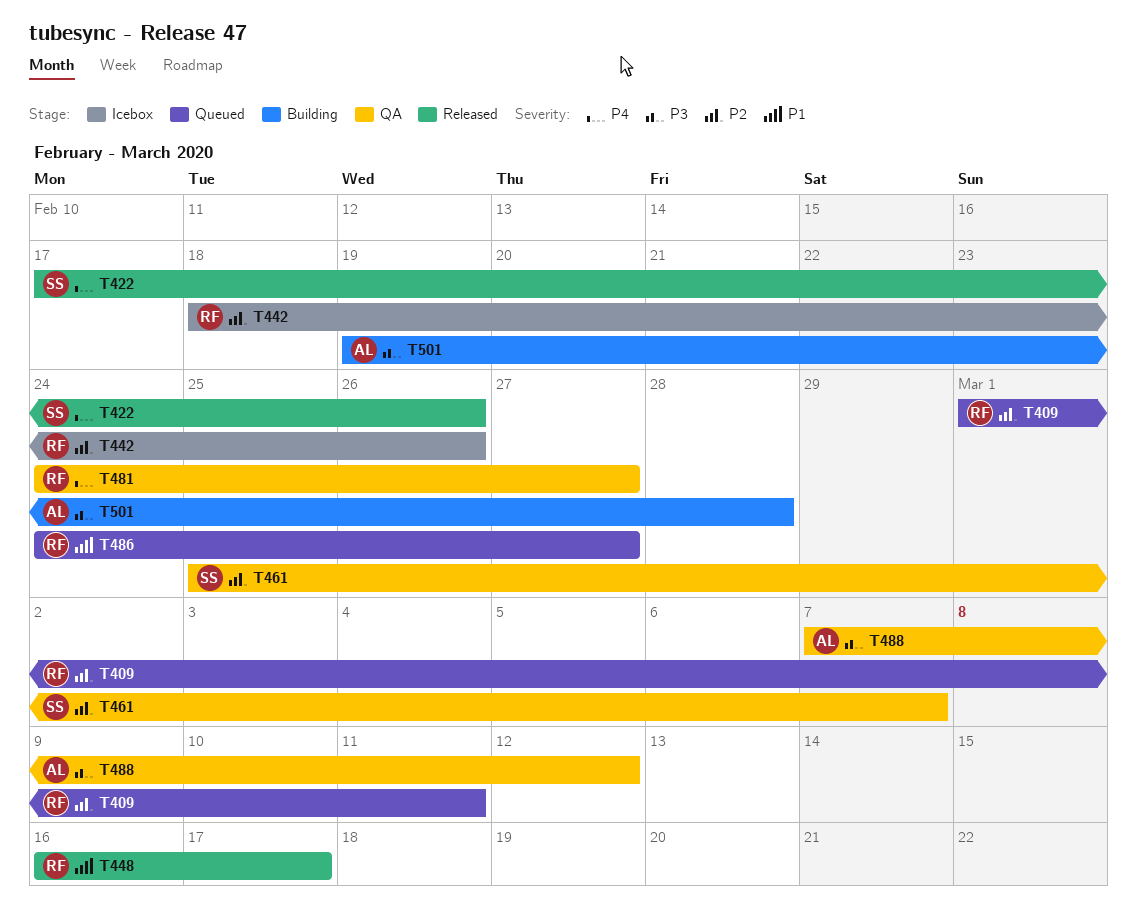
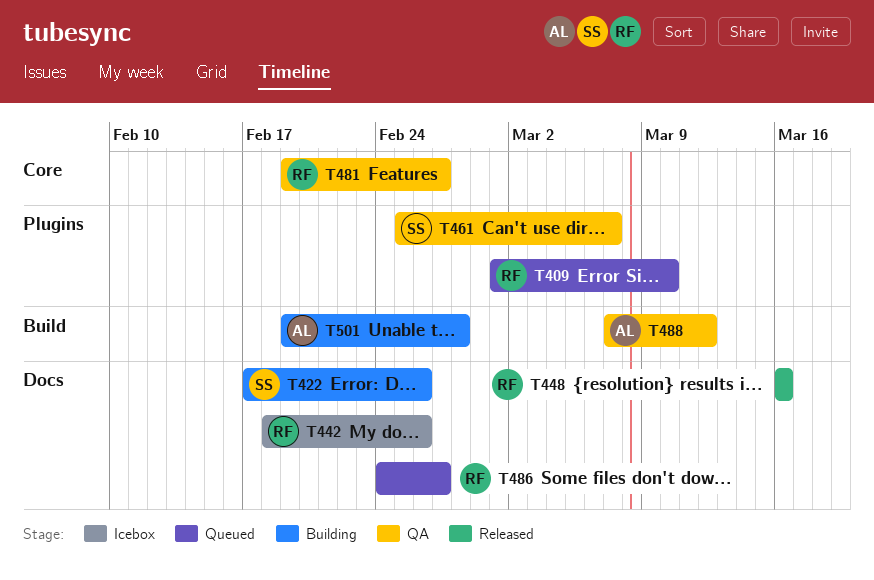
T409, due: Mar 11 -> Mar 10
T422, status: Released -> Building
T448, due: Mar 17 -> Mar 16
T481, start: Feb 24 -> Feb 19

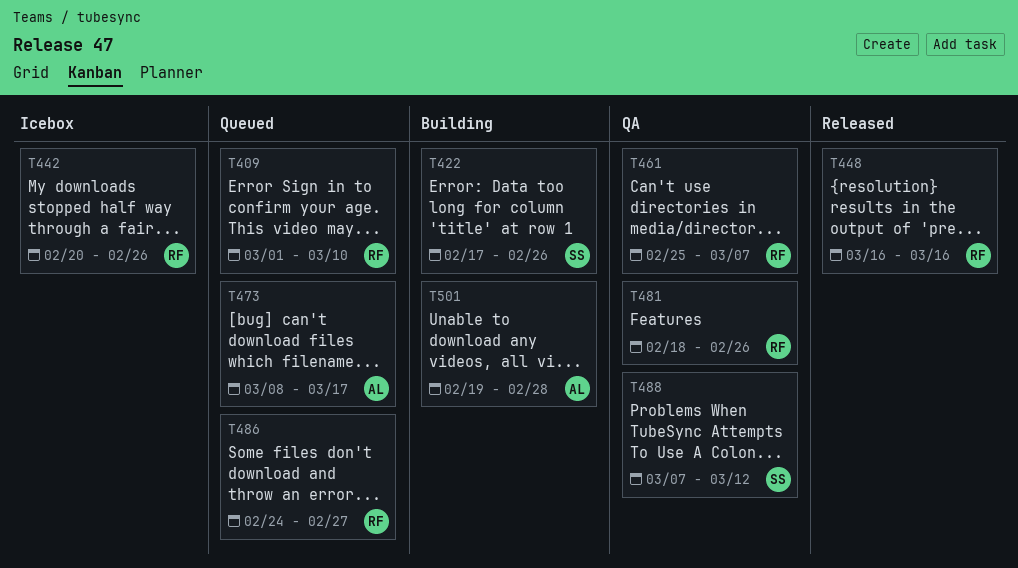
T442, start: Feb 18 -> Feb 20
T461, owner: SS -> RF
T473: none -> present
T481, start: Feb 19 -> Feb 18
T481, due: Feb 27 -> Feb 26
T488, owner: AL -> SS

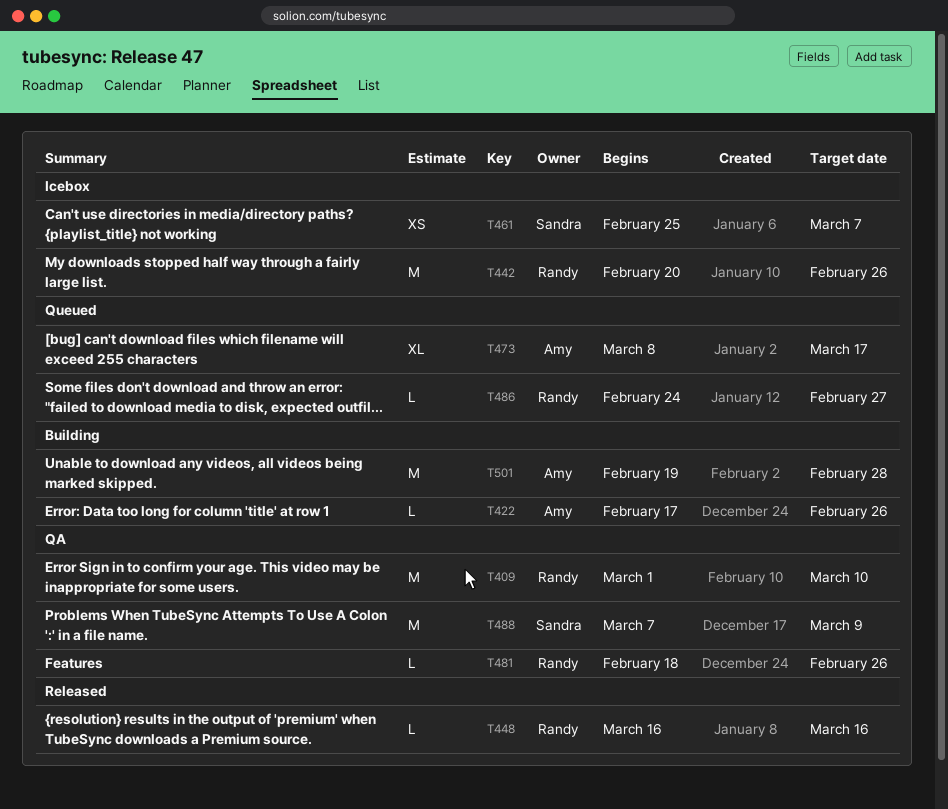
T409, status: Queued -> QA
T422, owner: Sandra -> Amy
T461, status: QA -> Icebox
T461, owner: Randy -> Sandra
T488, due: Mar 12 -> Mar 9

